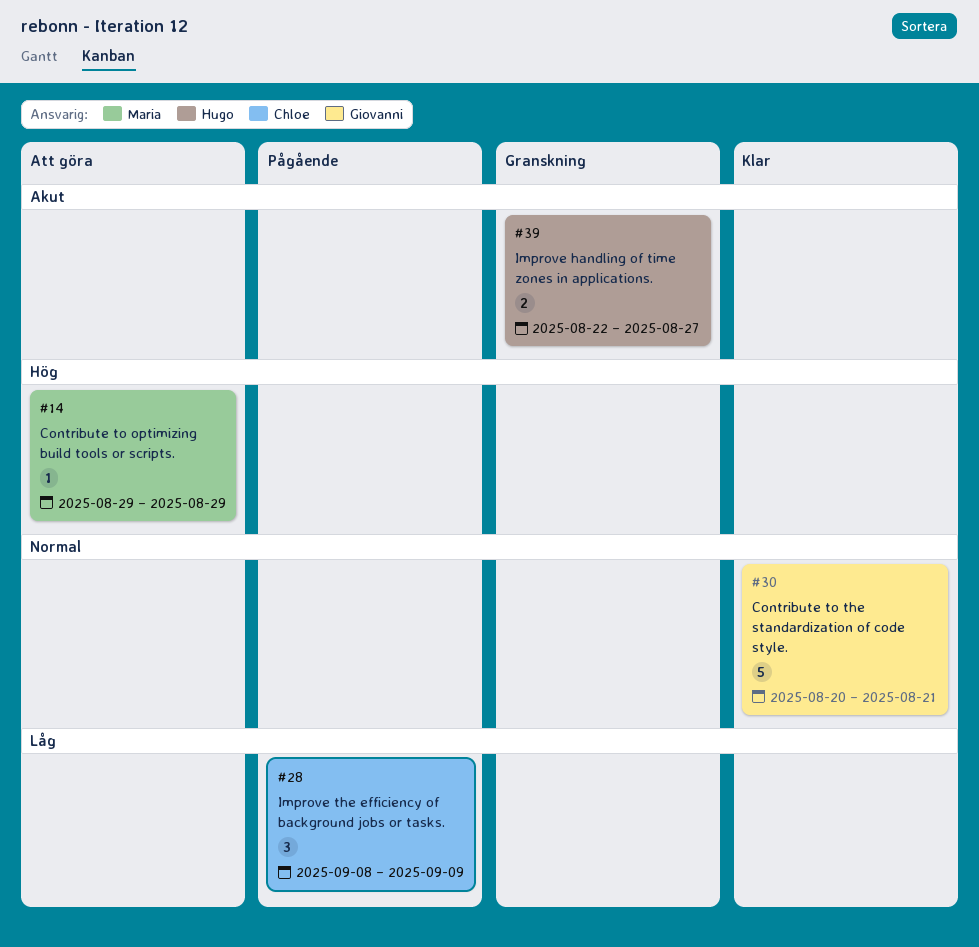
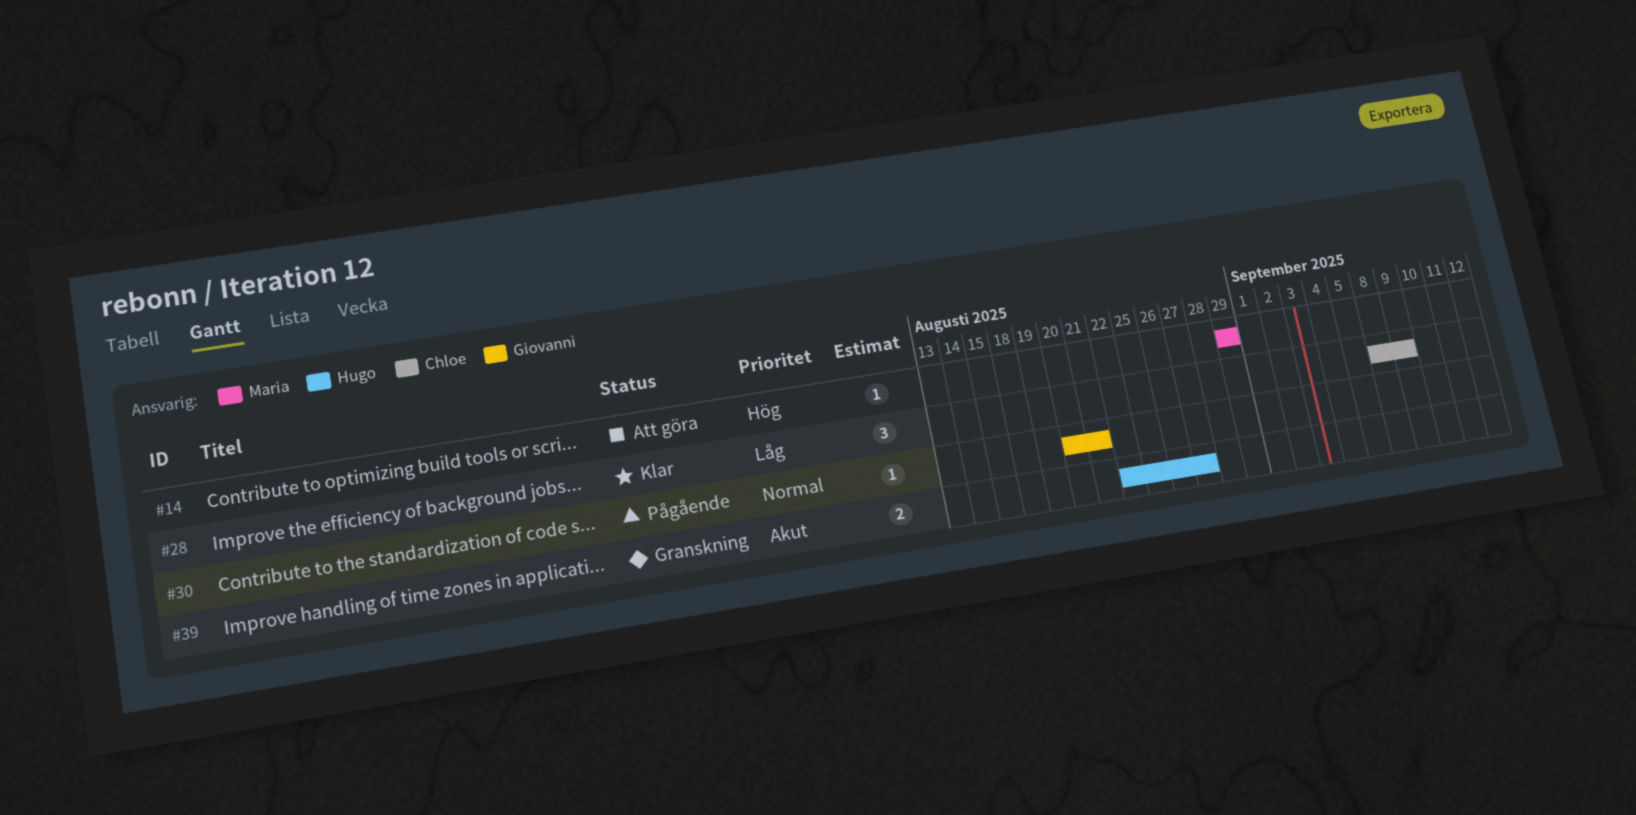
#28, status: Pågående -> Klar
#30, status: Klar -> Pågående
#30, estimate: 5 -> 1

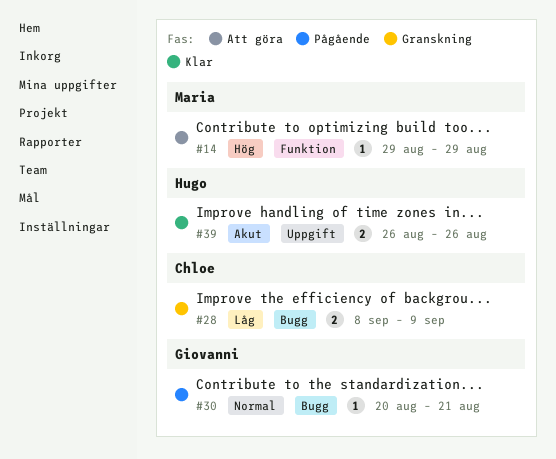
#28, status: Klar -> Granskning
#28, estimate: 3 -> 2
#39, status: Granskning -> Klar
#39, start: Aug 22 -> Aug 26
#39, due: Aug 27 -> Aug 26

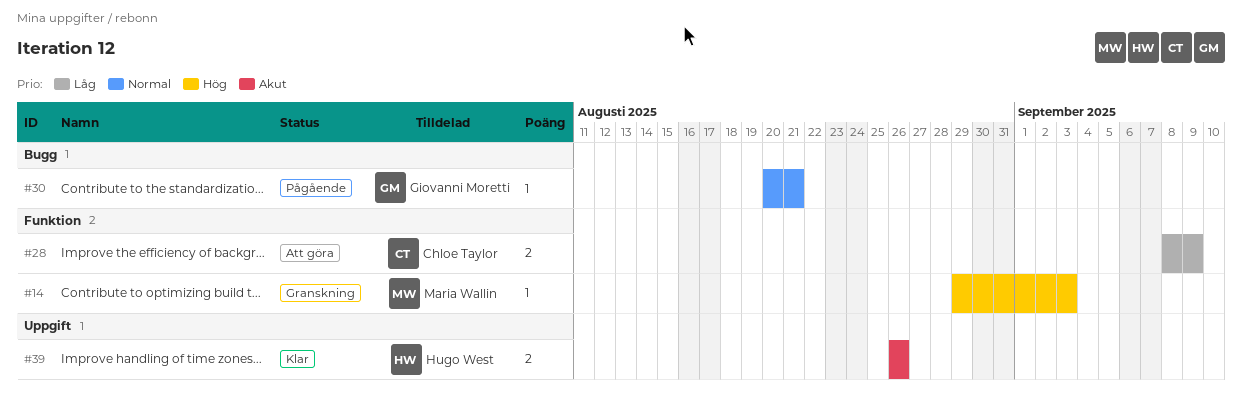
#14, status: Att göra -> Granskning
#14, due: Aug 29 -> Sep 3
#28, status: Granskning -> Att göra
#28, label: Bugg -> Funktion

